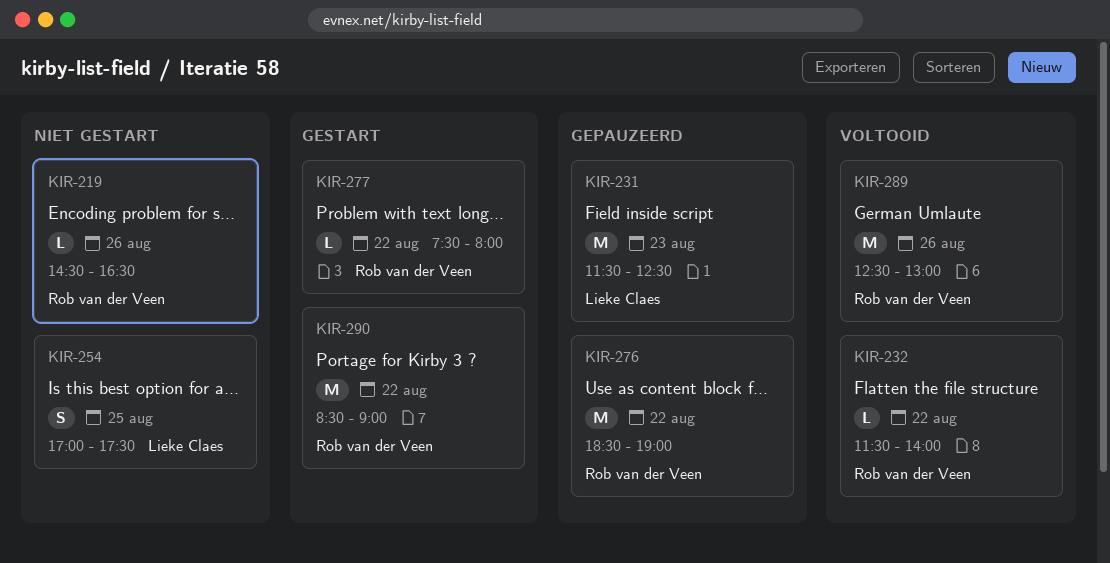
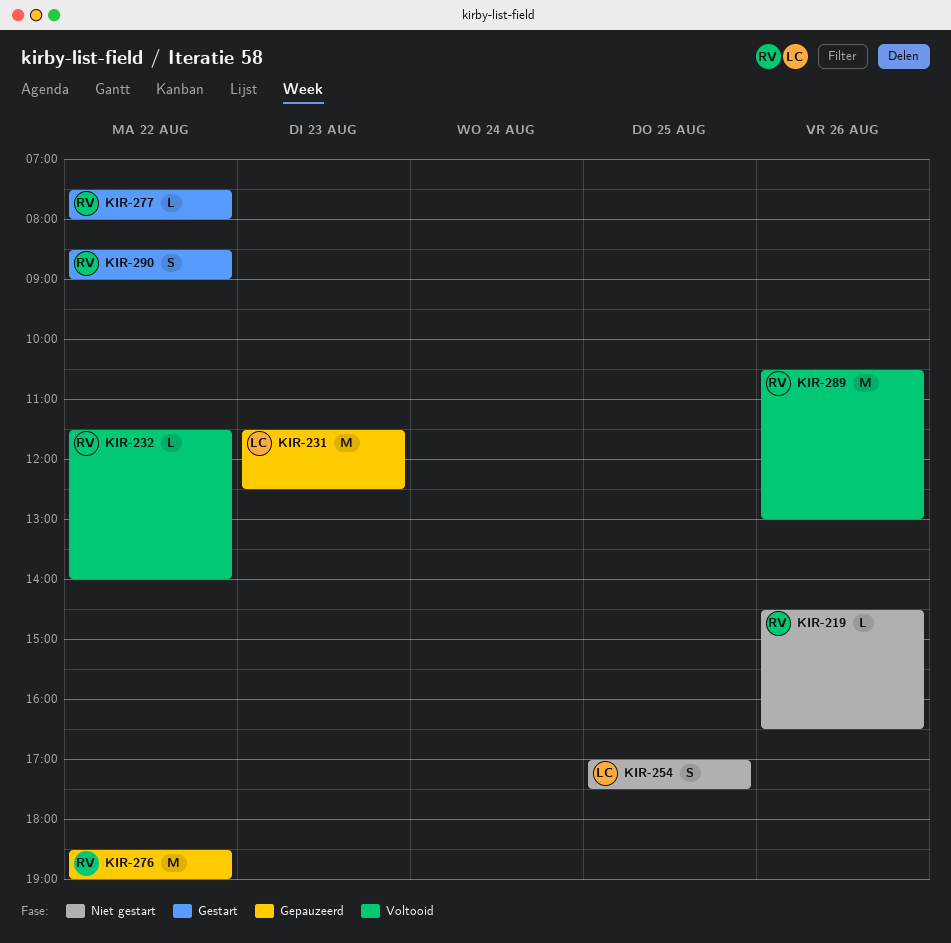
KIR-289, begins: 12:30 -> 10:30
KIR-290, estimate: M -> S

